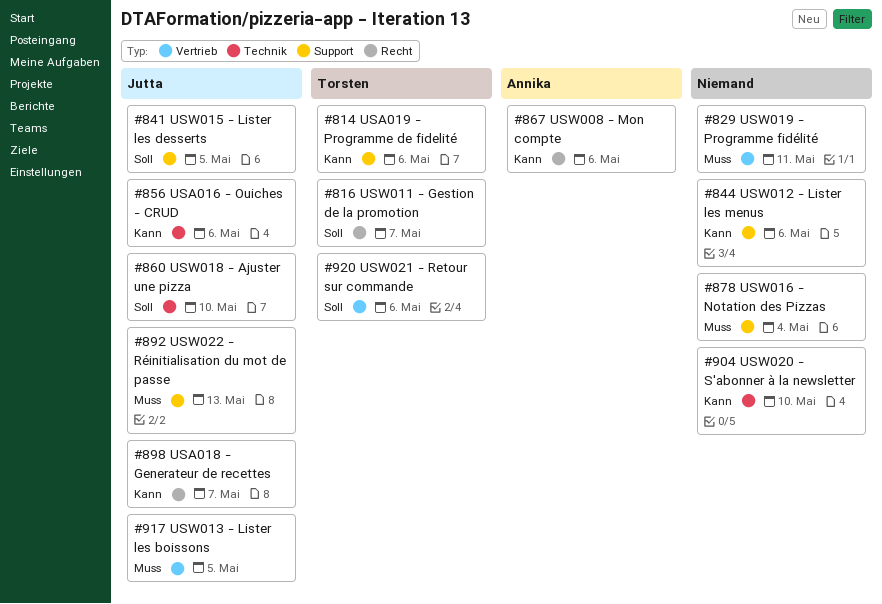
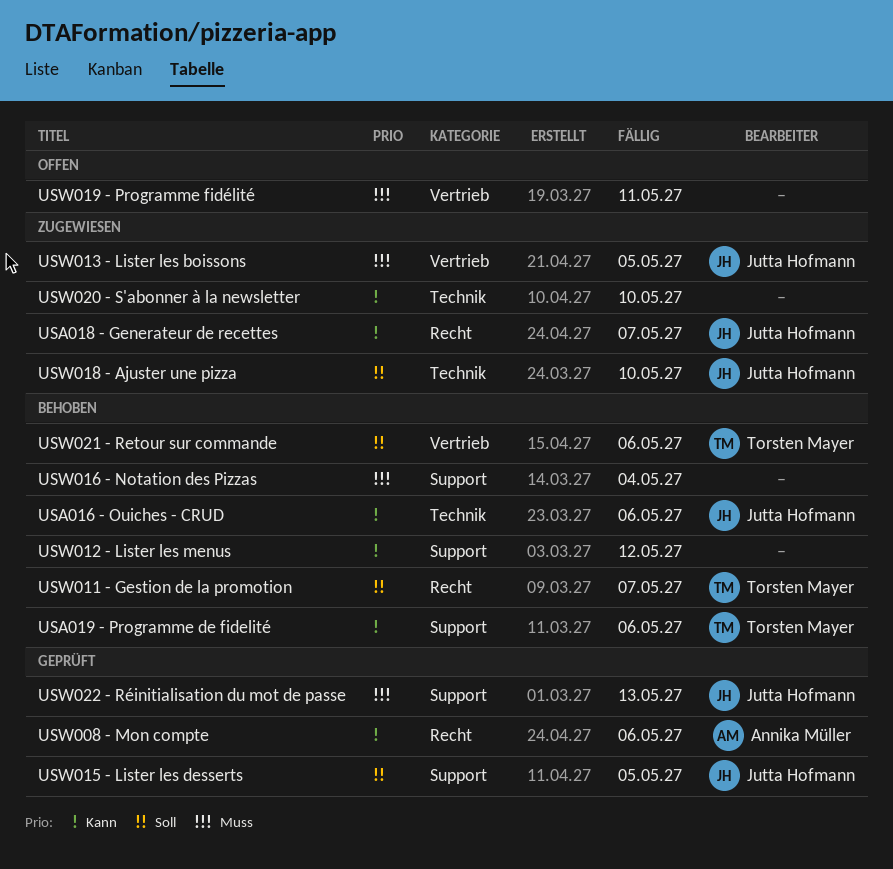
USW012 - Lister les menus, due: May 6 -> May 12

